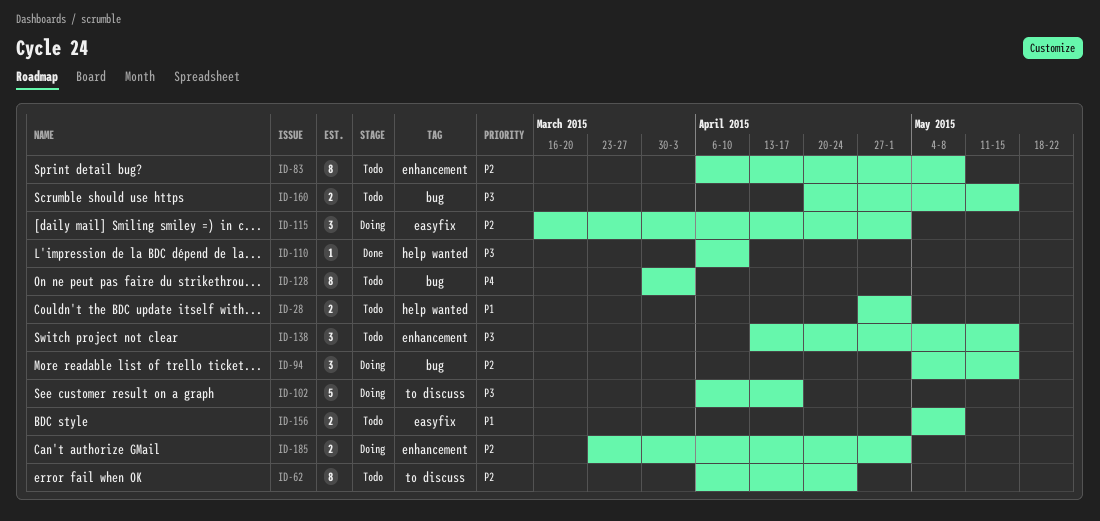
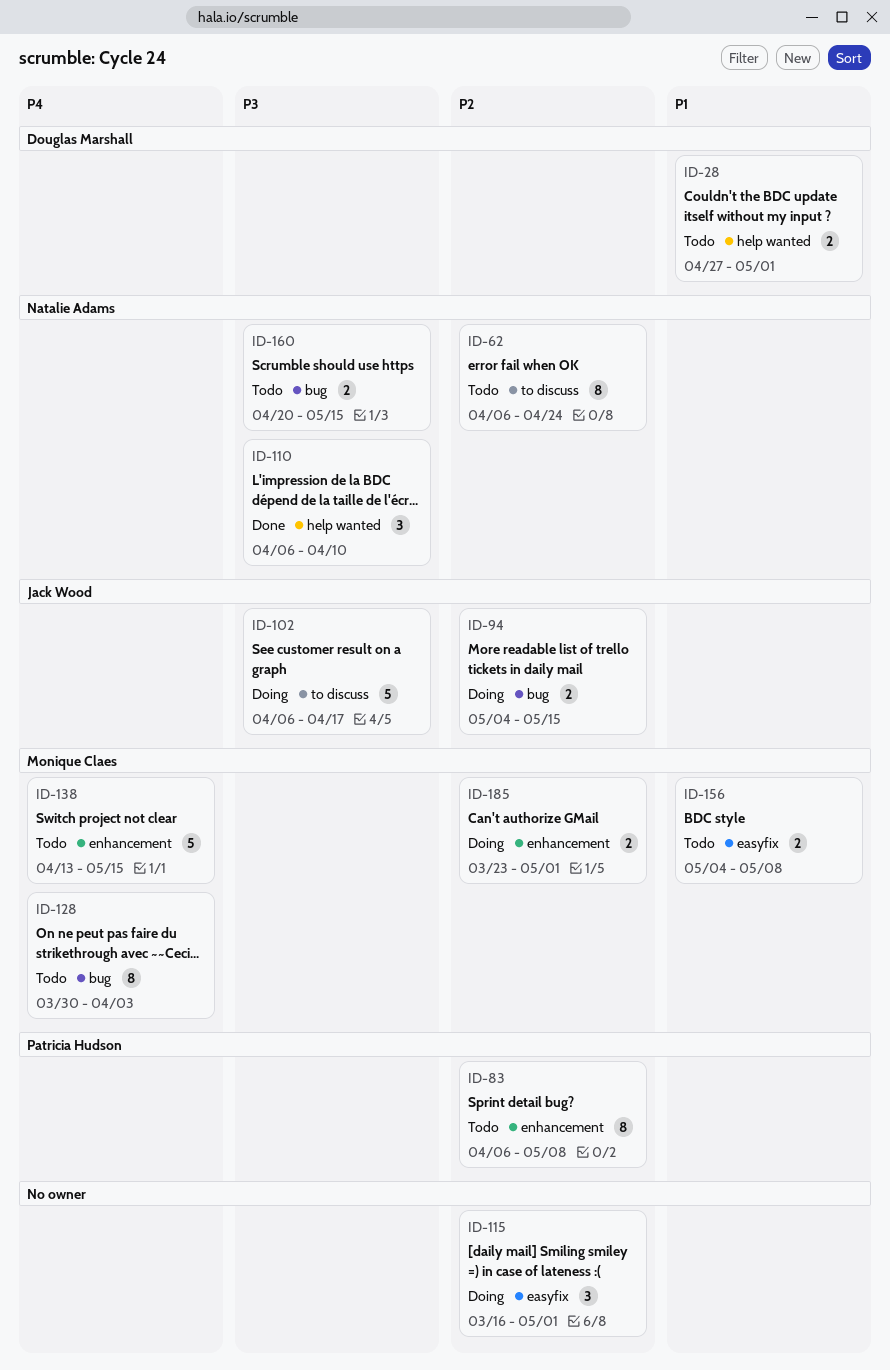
ID-94, estimate: 3 -> 2
ID-110, estimate: 1 -> 3
ID-138, priority: P3 -> P4
ID-138, estimate: 3 -> 5

